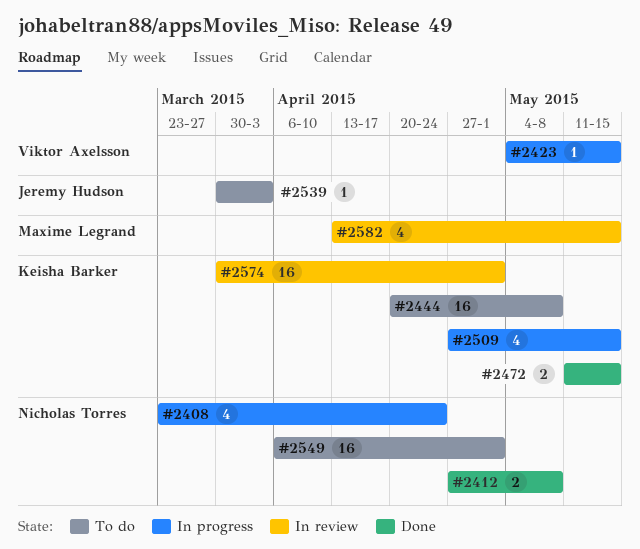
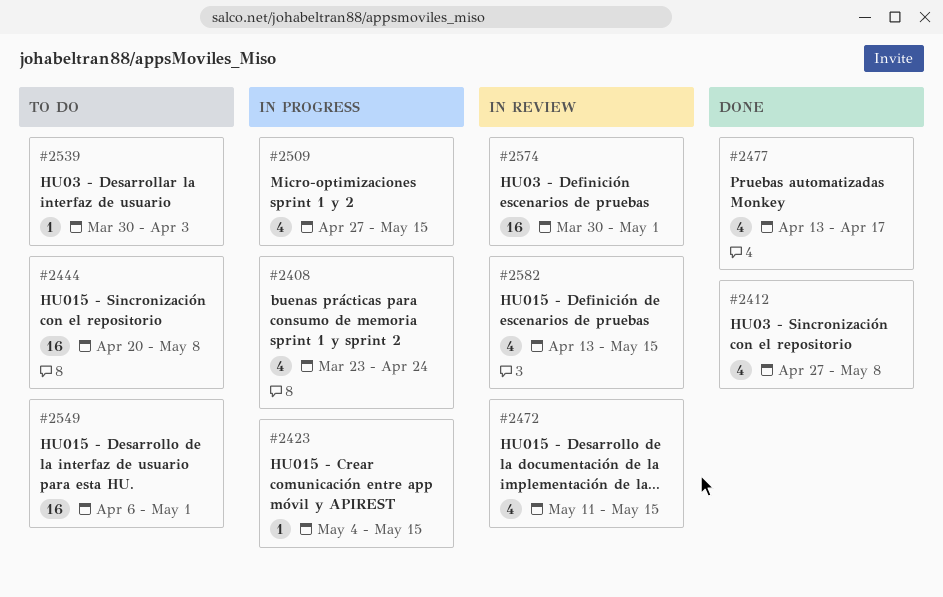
#2412, estimate: 2 -> 4
#2472, status: Done -> In review
#2472, estimate: 2 -> 4
#2477: none -> present

